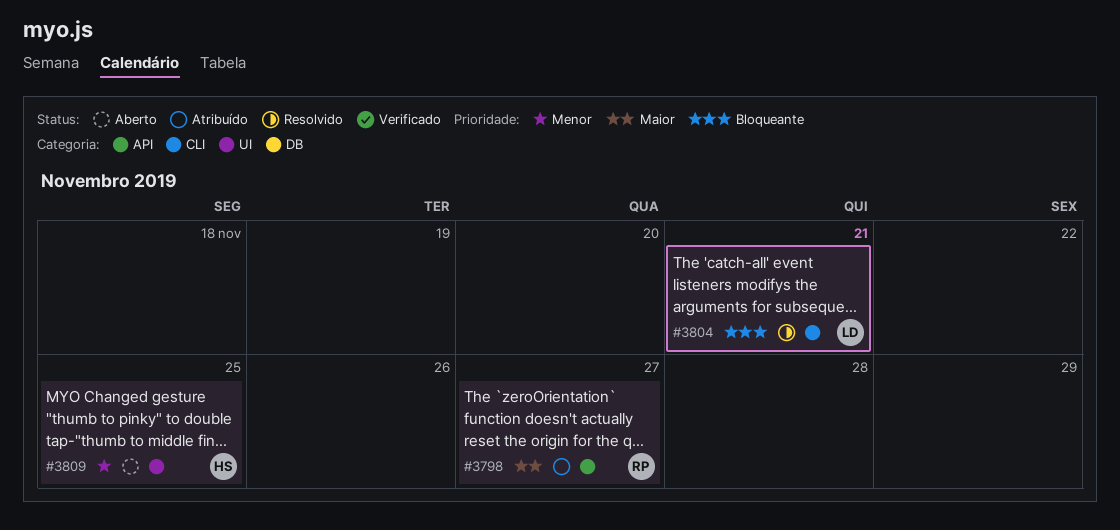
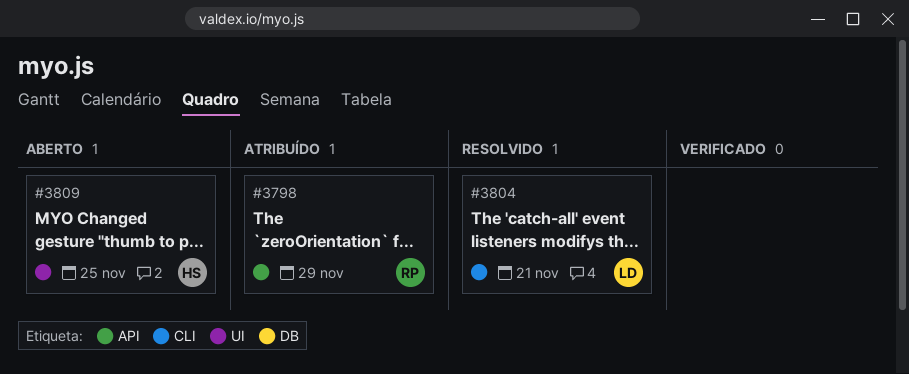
#3798, due: Nov 27 -> Nov 29

